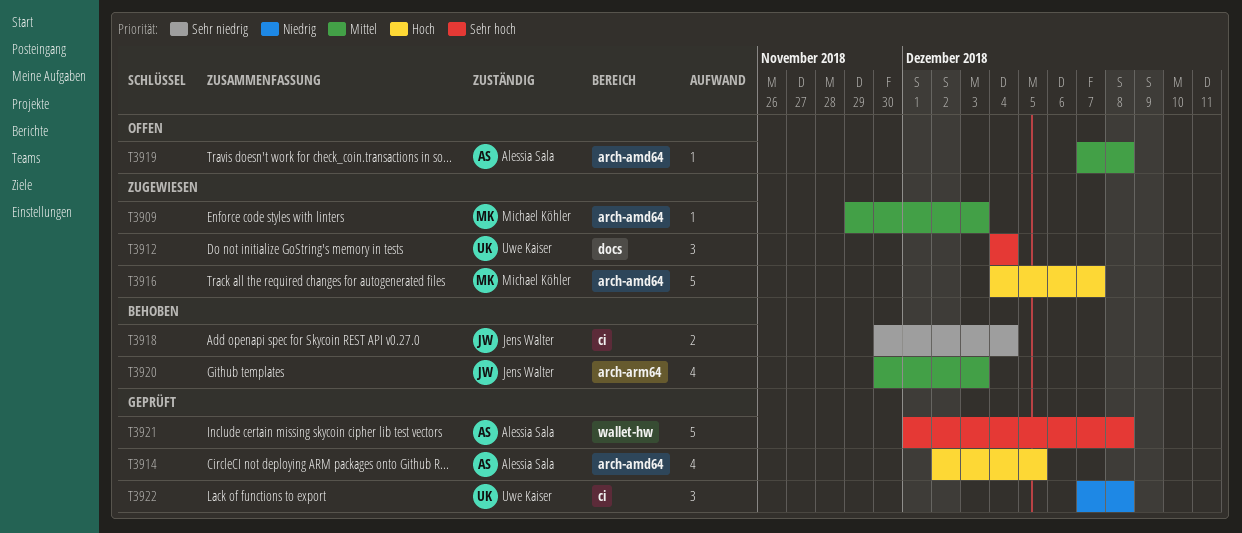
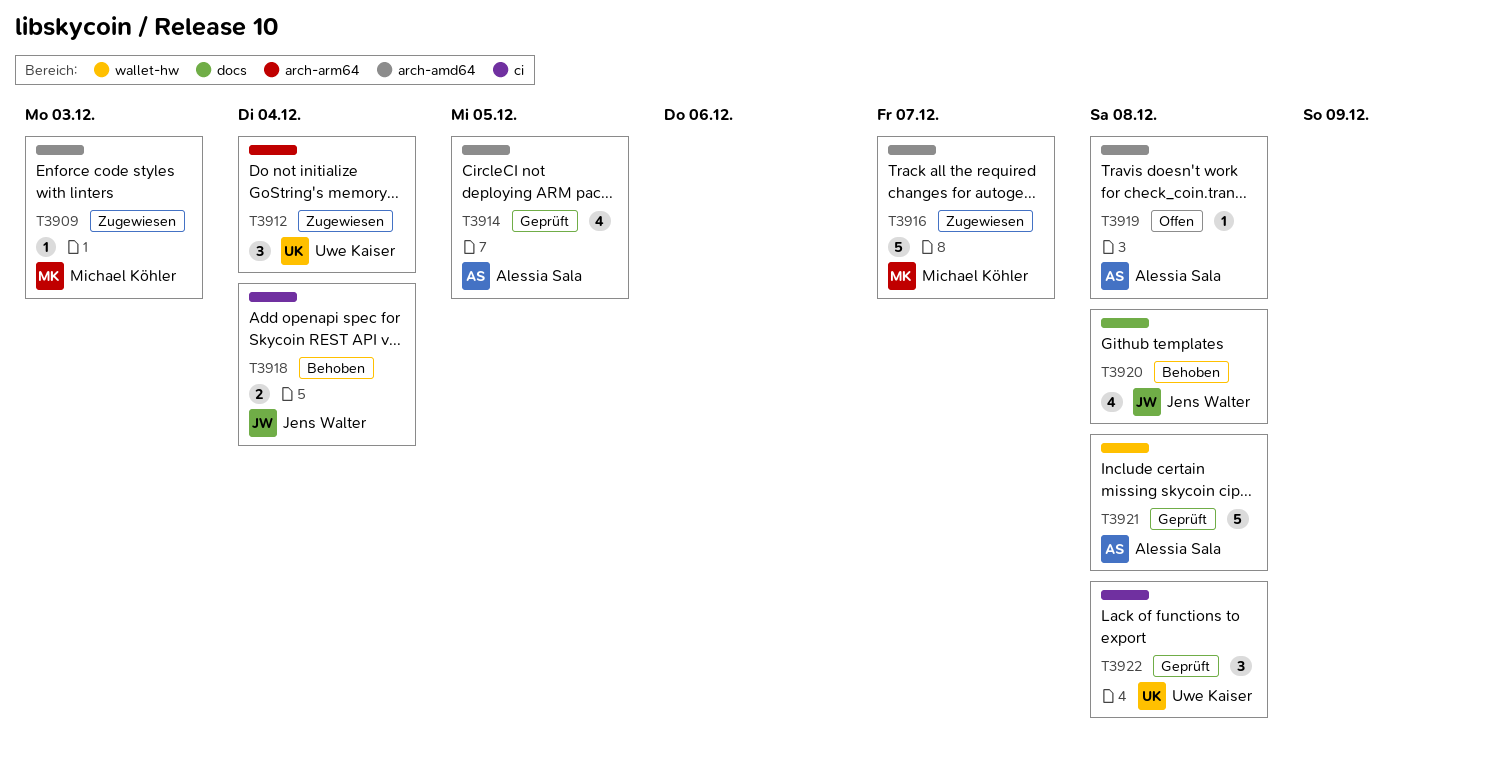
T3912, label: docs -> arch-arm64
T3920, label: arch-arm64 -> docs
T3920, due: Dec 3 -> Dec 8

